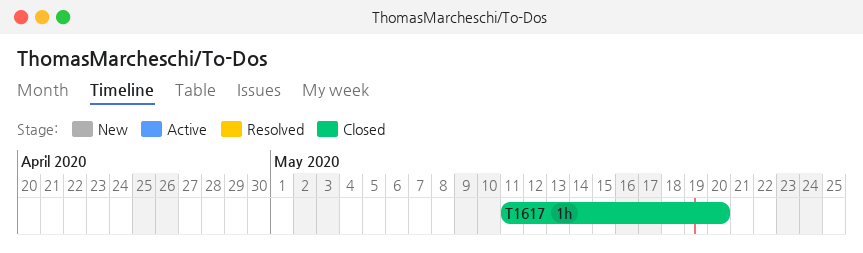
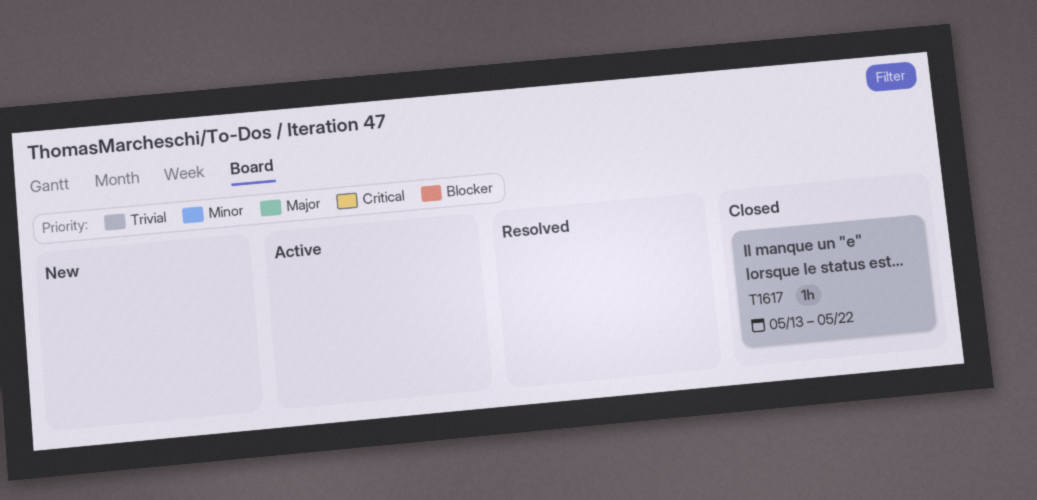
T1617, start: May 11 -> May 13
T1617, due: May 20 -> May 22

